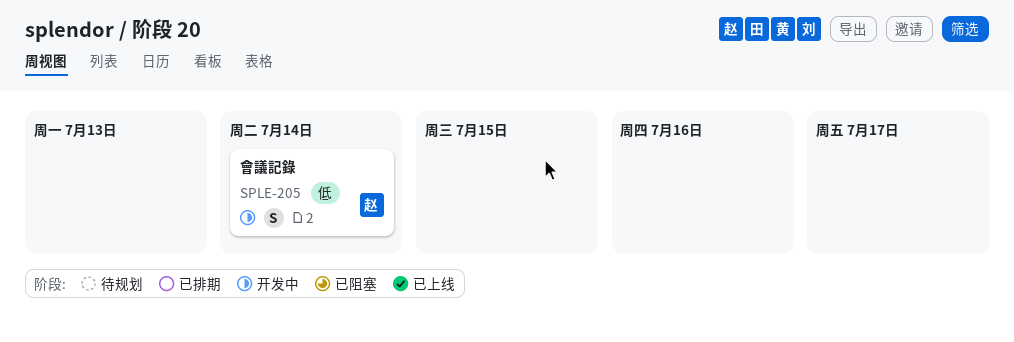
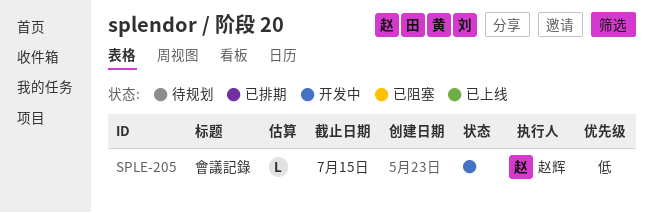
SPLE-205, estimate: S -> L
SPLE-205, due: Jul 14 -> Jul 15

